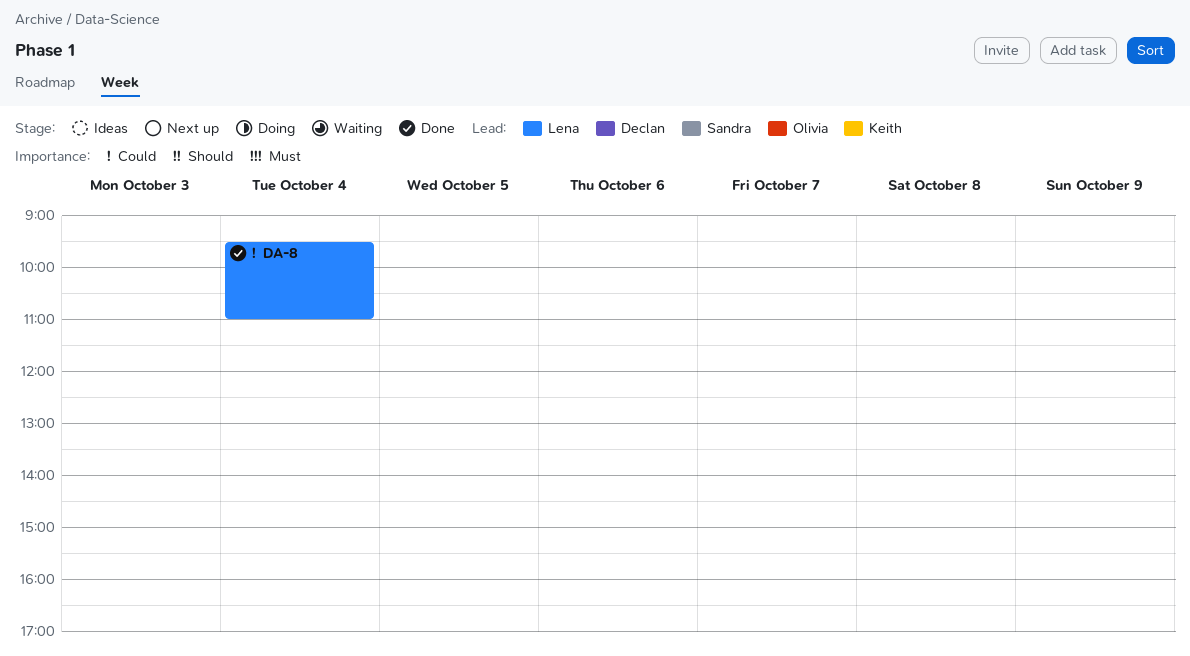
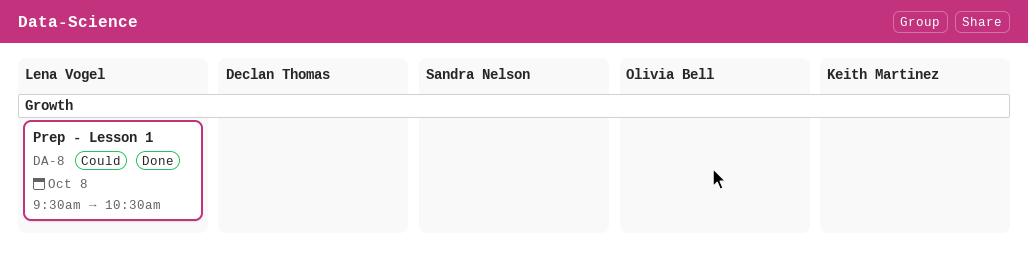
DA-8, day: Oct 4 -> Oct 8
DA-8, ends: 11:00 -> 10:30

